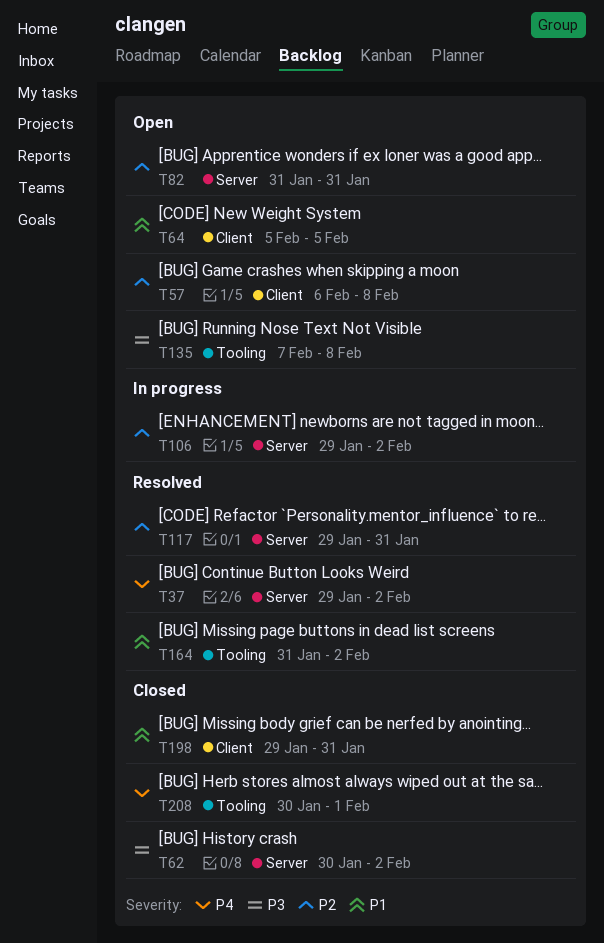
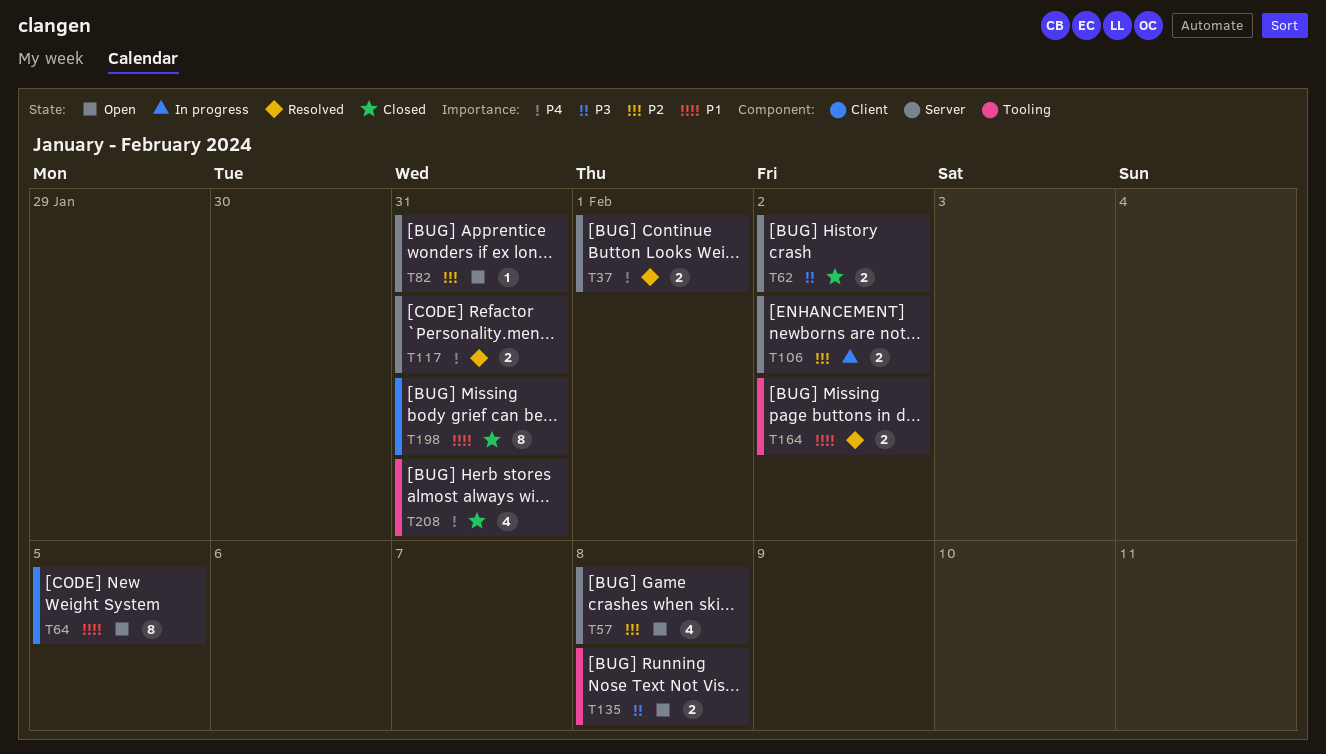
T37, due: Feb 2 -> Feb 1
T57, label: Client -> Server
T117, priority: P2 -> P4
T208, due: Feb 1 -> Jan 31

